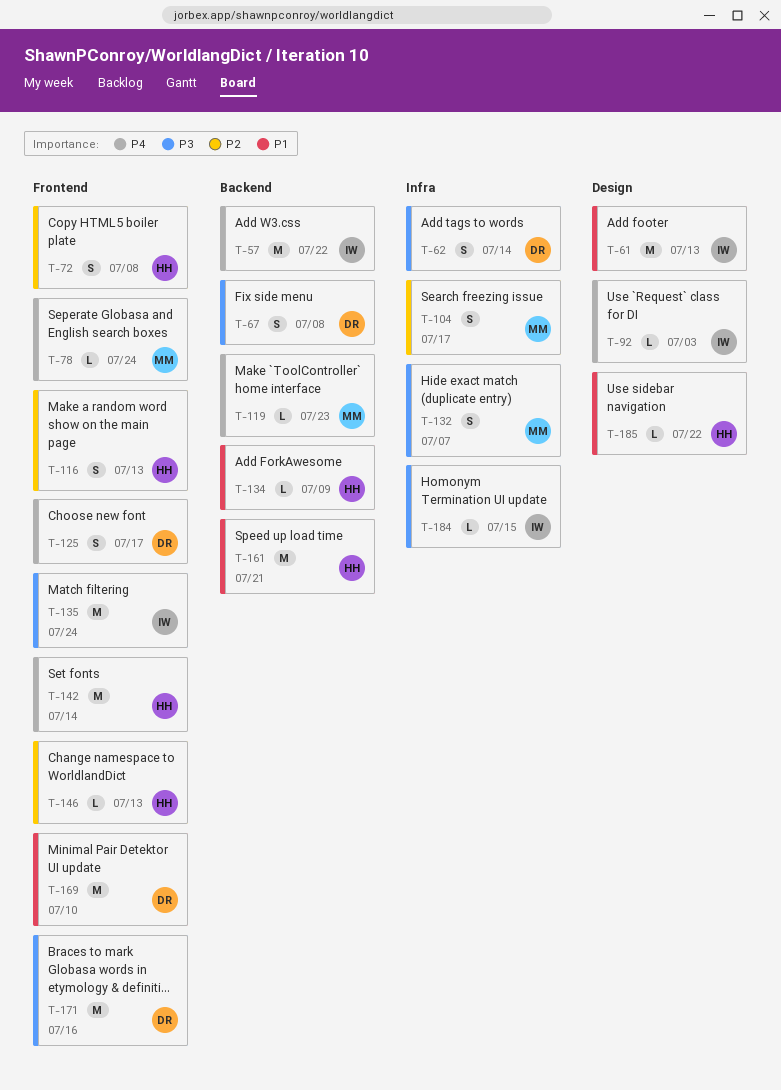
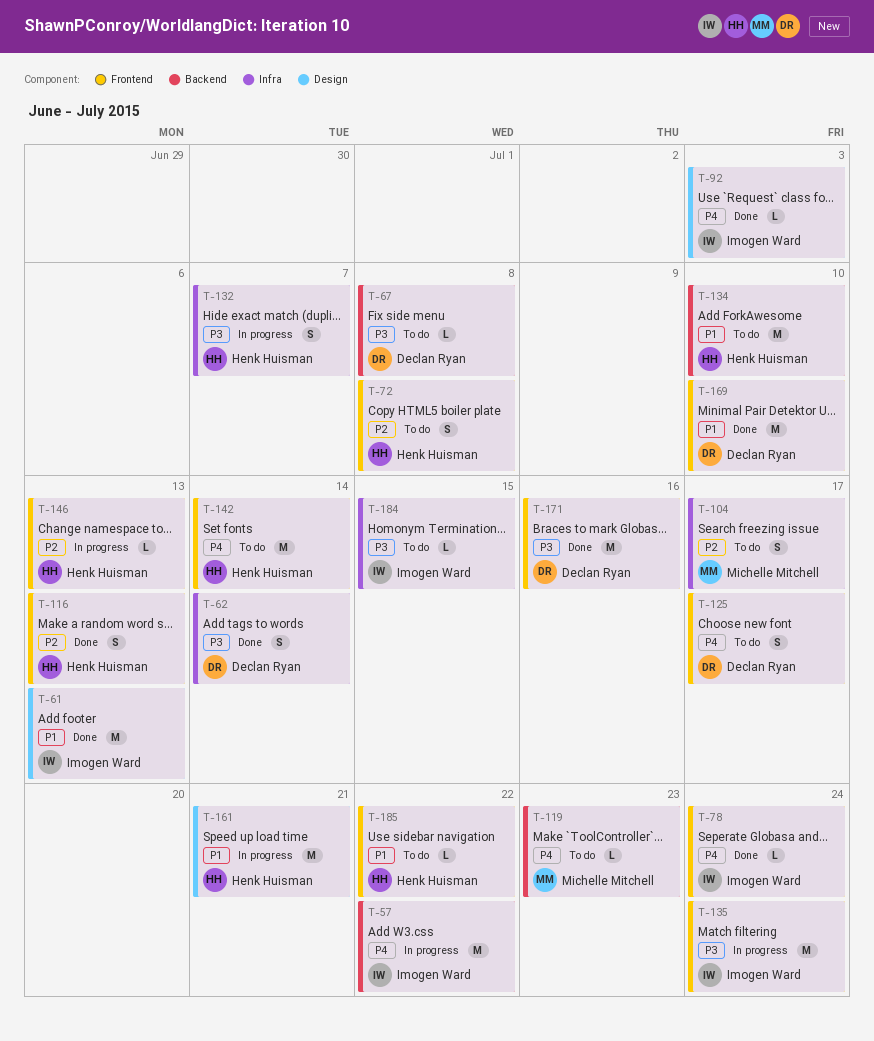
T-67, estimate: S -> L
T-78, owner: Michelle Mitchell -> Imogen Ward
T-132, owner: Michelle Mitchell -> Henk Huisman
T-134, estimate: L -> M
T-134, due: Jul 9 -> Jul 10
T-161, label: Backend -> Design
T-185, label: Design -> Frontend

